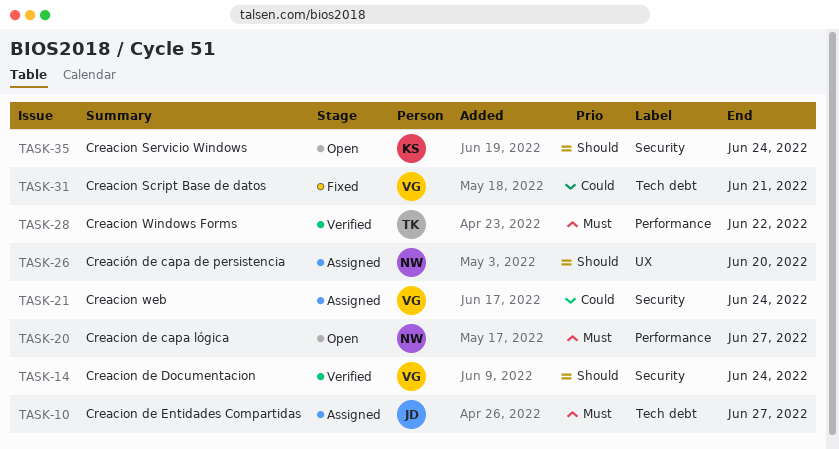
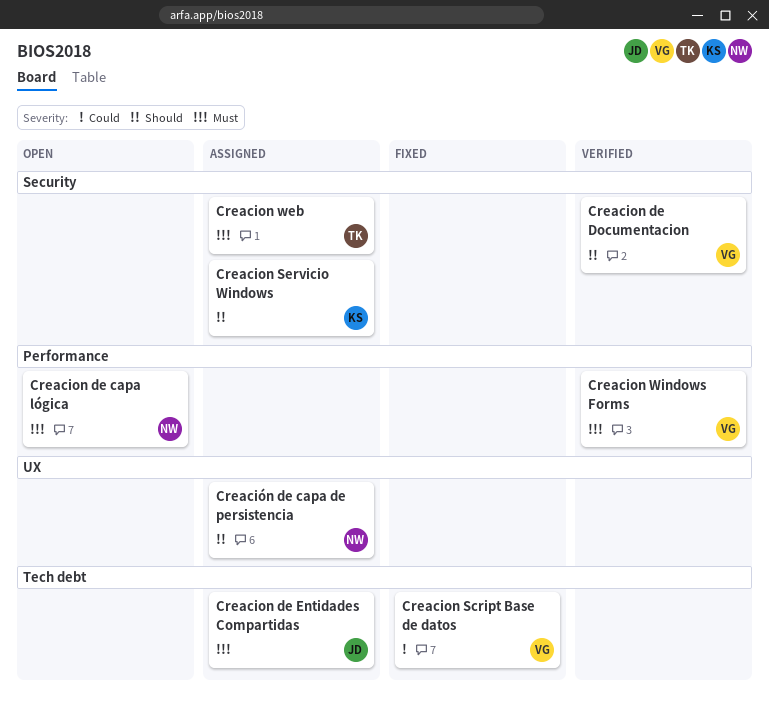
Creacion Servicio Windows, status: Open -> Assigned
Creacion web, owner: VG -> TK
Creacion web, priority: Could -> Must
Creacion Windows Forms, owner: TK -> VG

